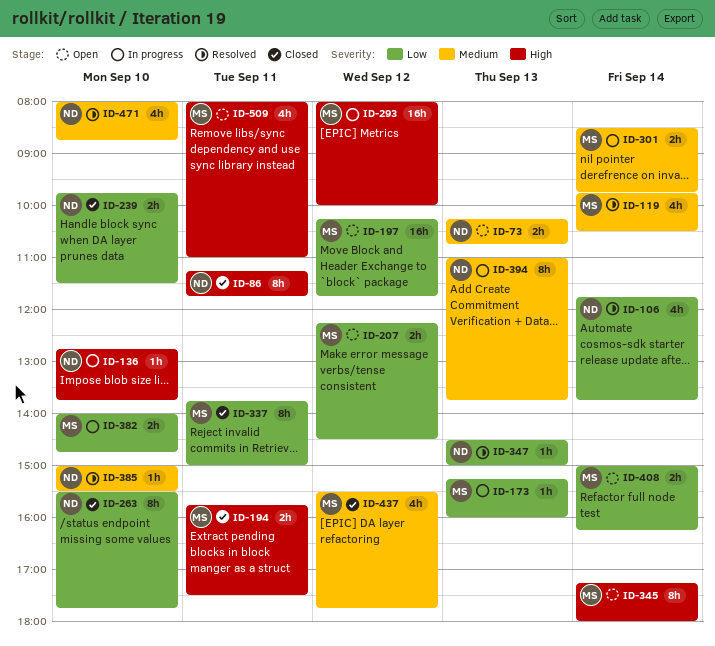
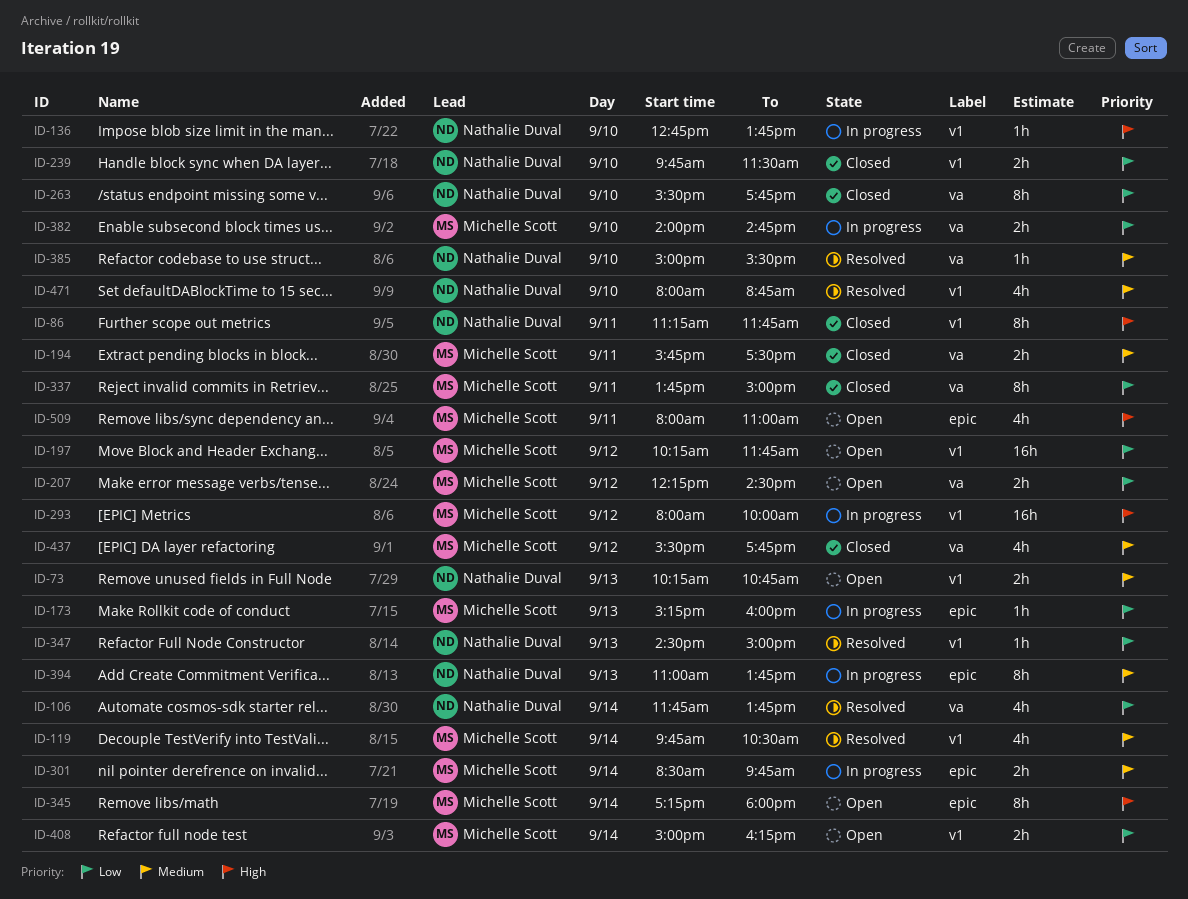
ID-194, priority: High -> Medium

